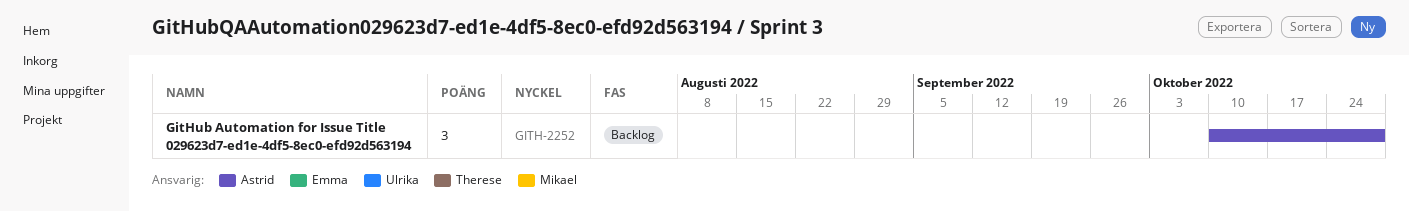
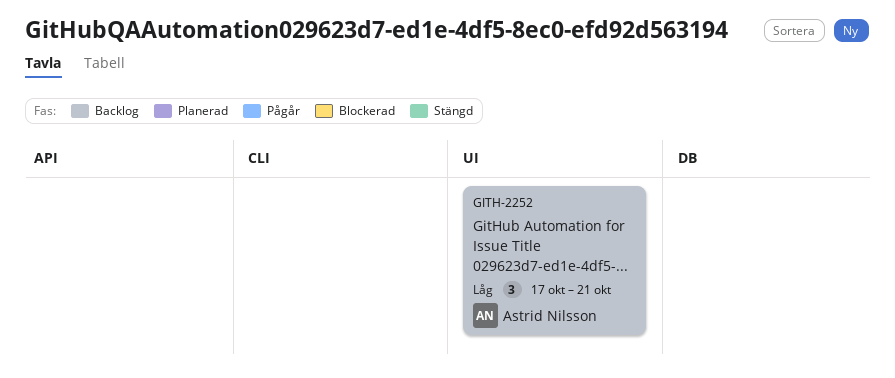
GITH-2252, start: Oct 10 -> Oct 17
GITH-2252, due: Oct 28 -> Oct 21

